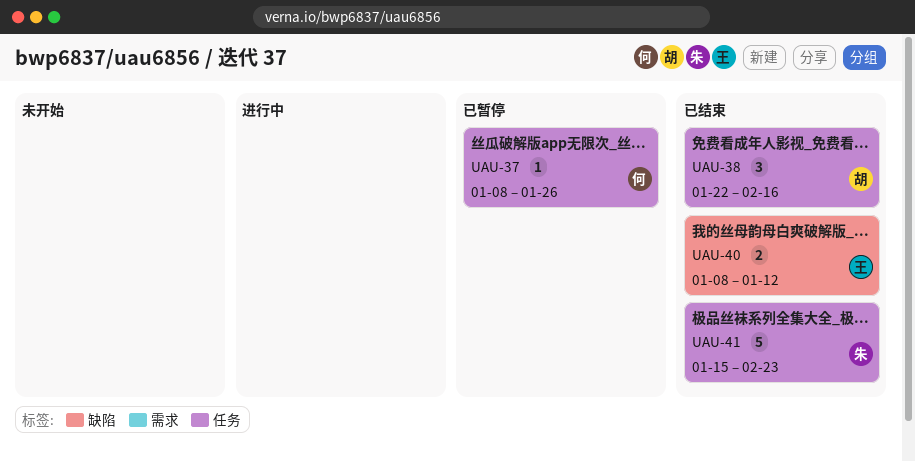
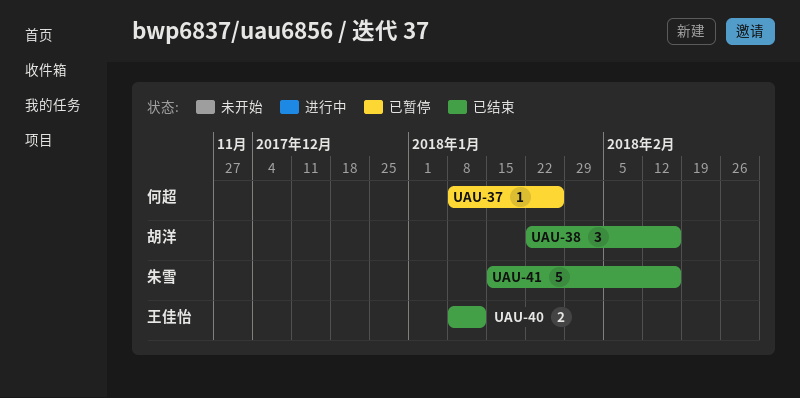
UAU-41, due: Feb 23 -> Feb 16

